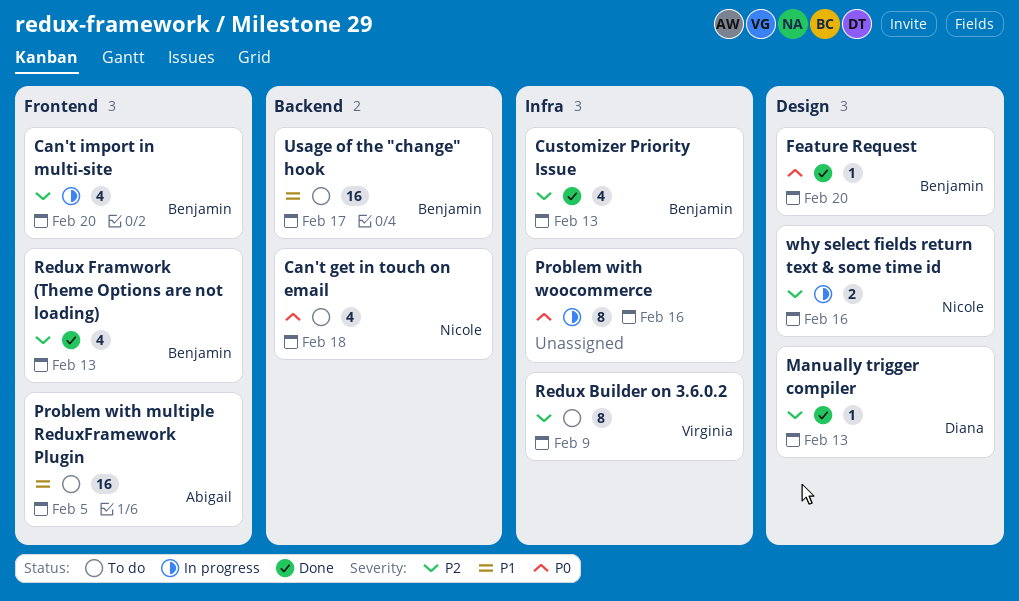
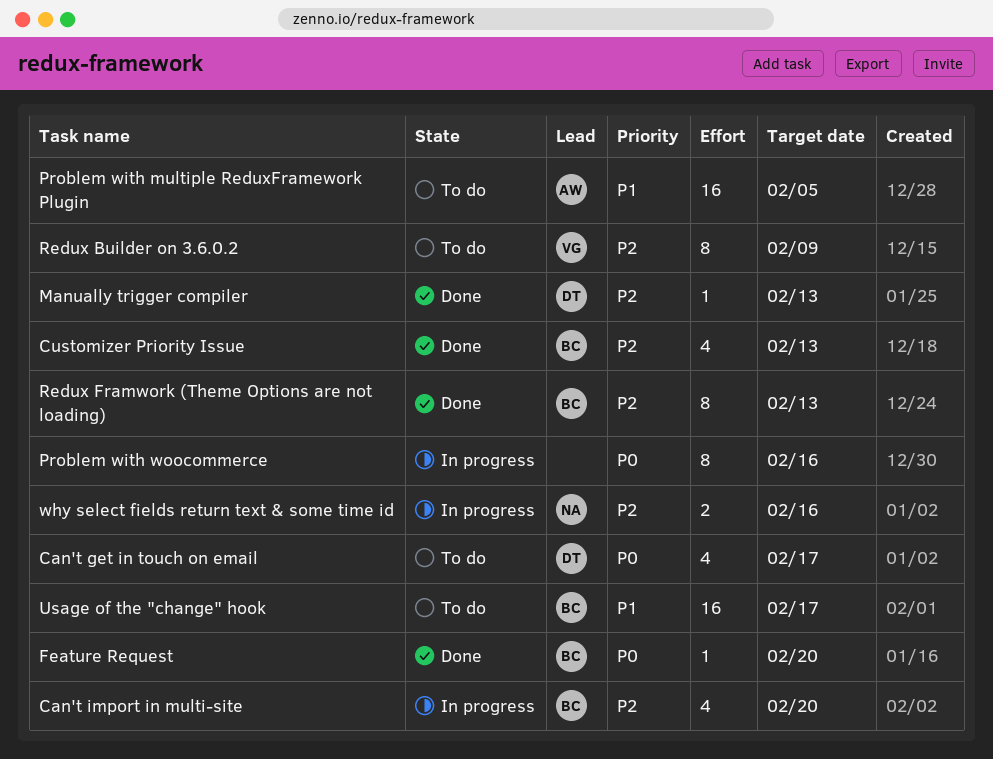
Can't get in touch on email, owner: Nicole -> Diana
Can't get in touch on email, due: Feb 18 -> Feb 17
Redux Framwork (Theme Options are not loading), estimate: 4 -> 8

